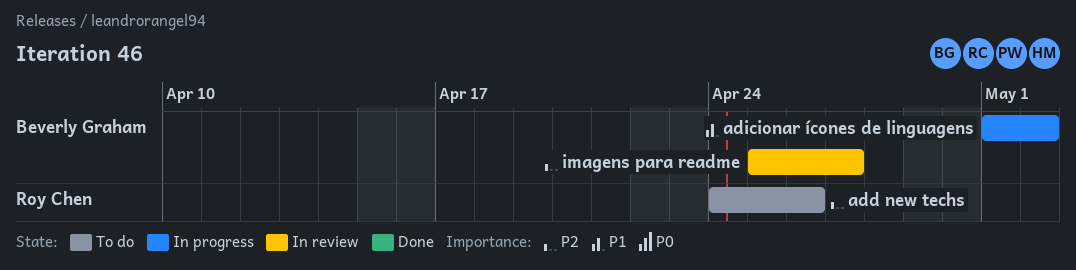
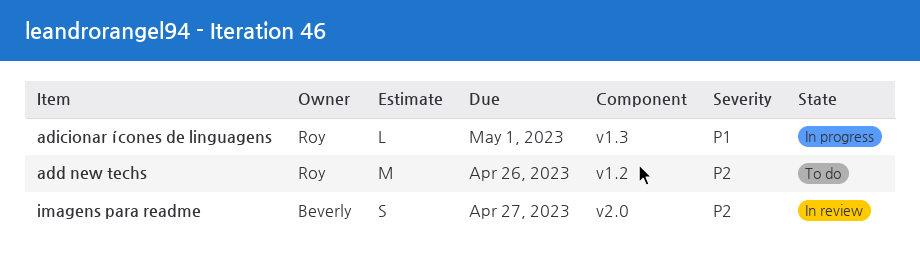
adicionar ícones de linguagens, owner: Beverly Graham -> Roy Chen
adicionar ícones de linguagens, due: May 2 -> May 1

